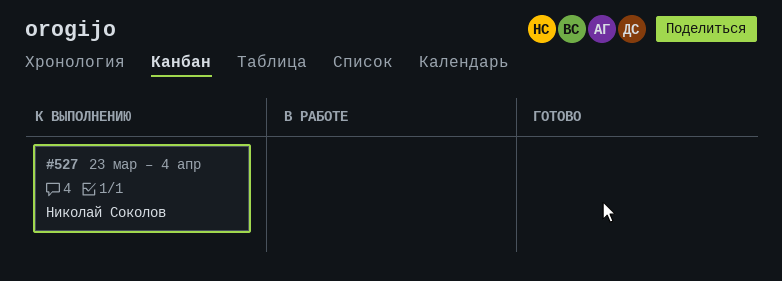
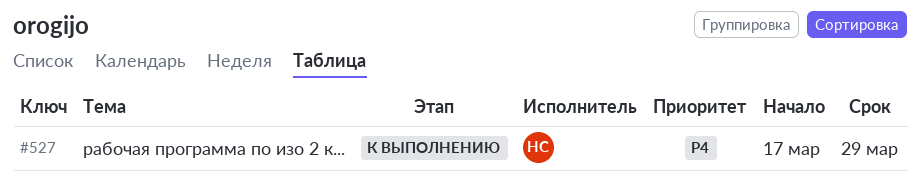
#527, start: Mar 23 -> Mar 17
#527, due: Apr 4 -> Mar 29

